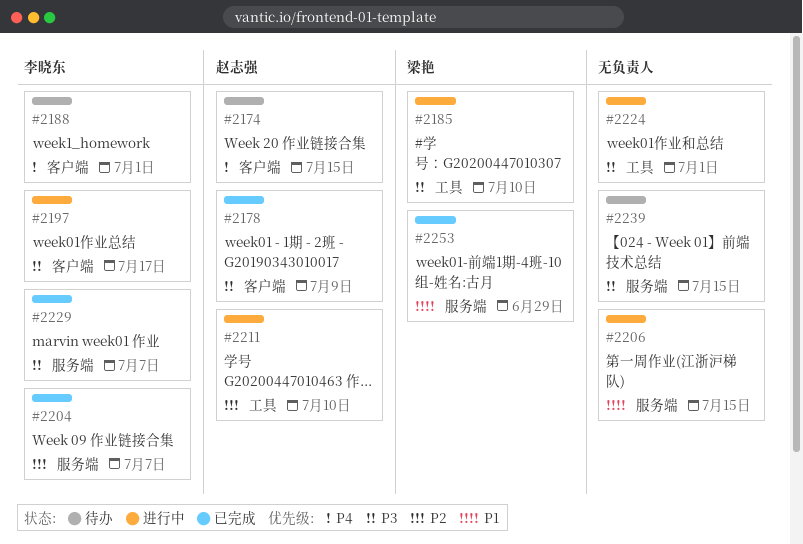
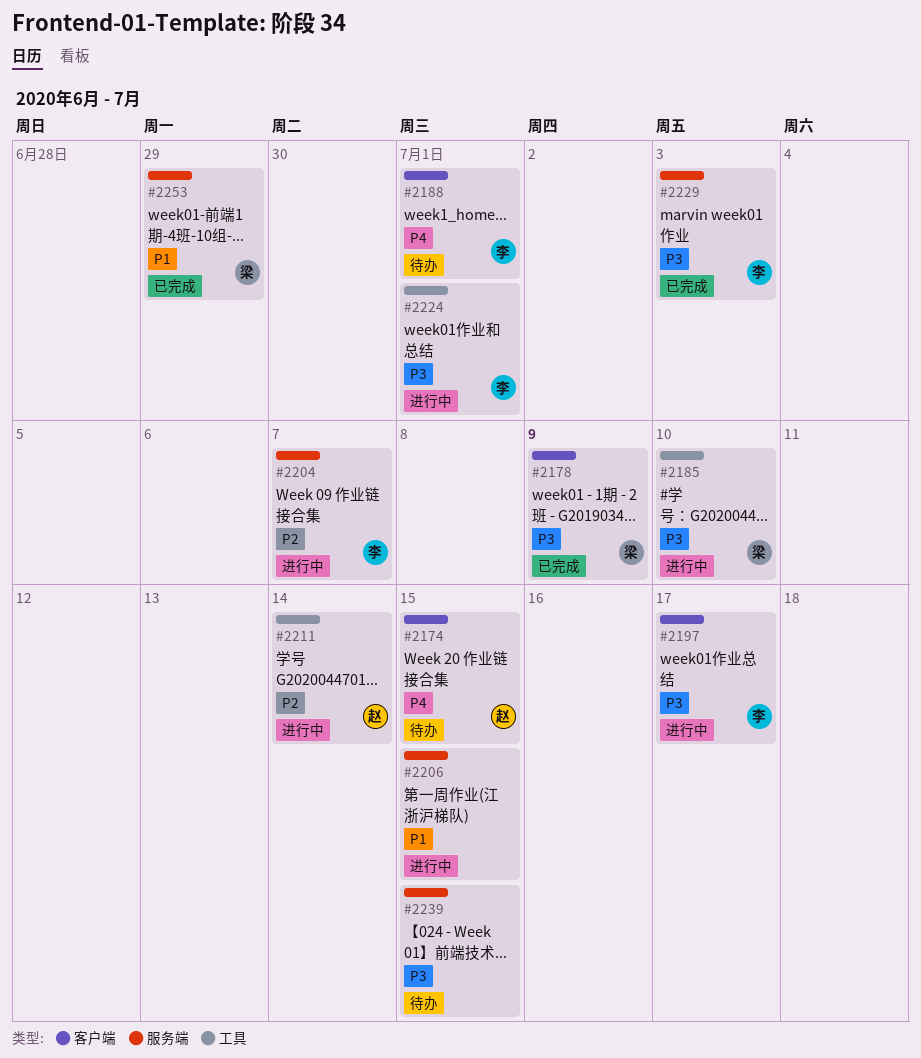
#2178, owner: 赵志强 -> 梁艳
#2204, status: 已完成 -> 进行中
#2211, due: Jul 10 -> Jul 14
#2224, owner: none -> 李晓东
#2229, due: Jul 7 -> Jul 3

